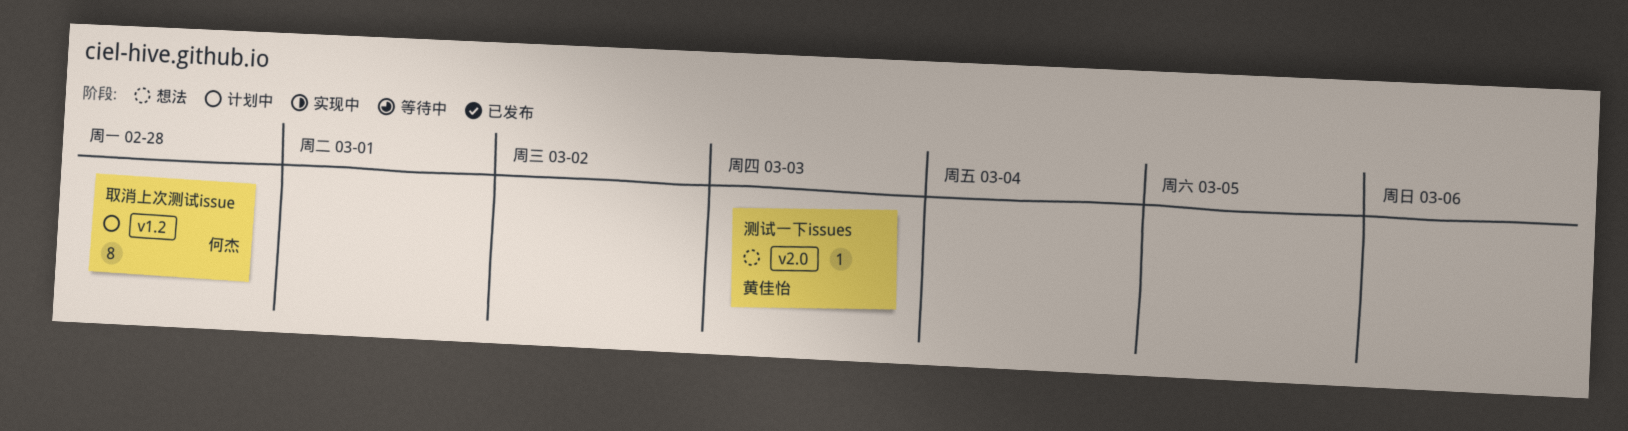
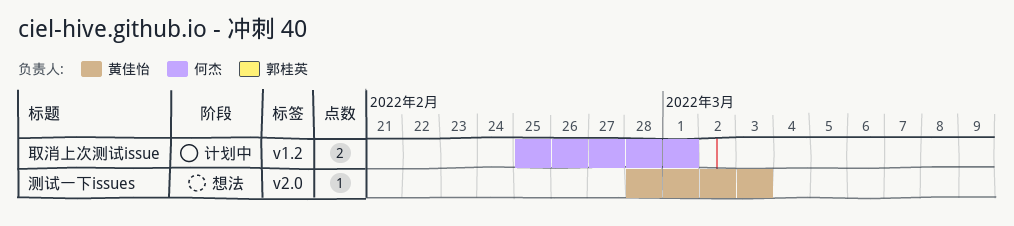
取消上次测试issue, estimate: 8 -> 2
取消上次测试issue, due: Feb 28 -> Mar 1

